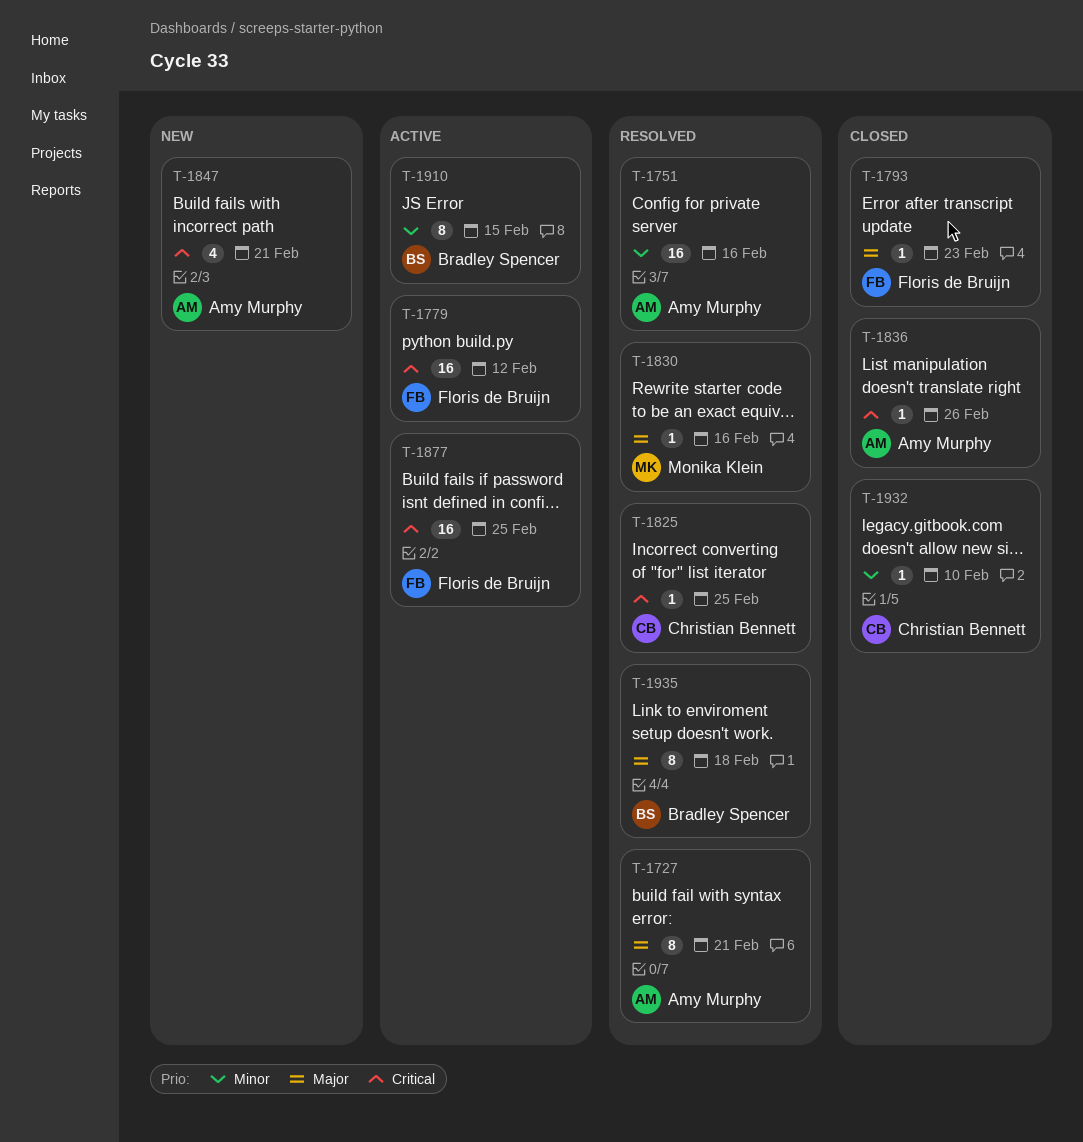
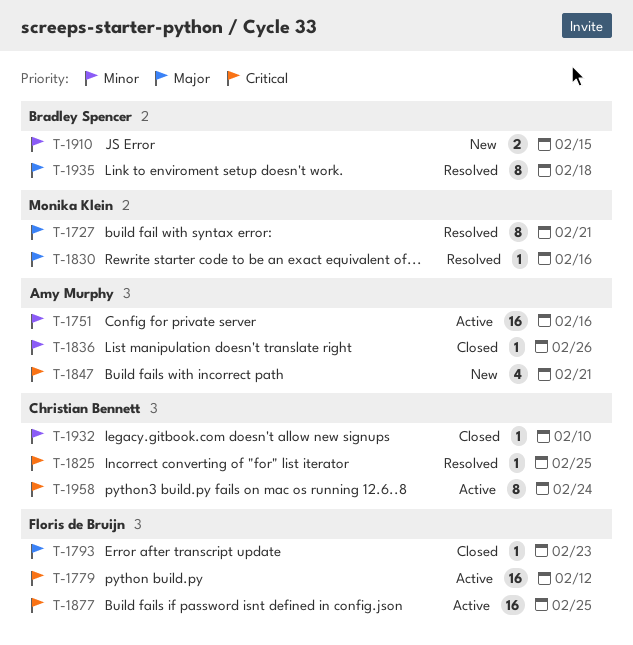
T-1727, owner: Amy Murphy -> Monika Klein
T-1751, status: Resolved -> Active
T-1836, priority: Critical -> Minor
T-1910, status: Active -> New
T-1910, estimate: 8 -> 2
T-1958: none -> present

